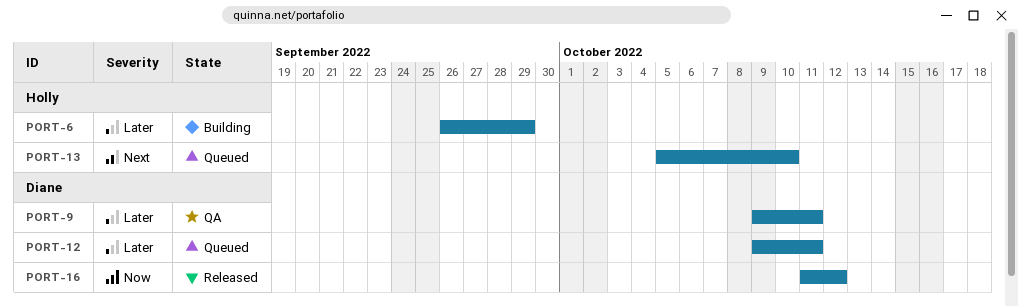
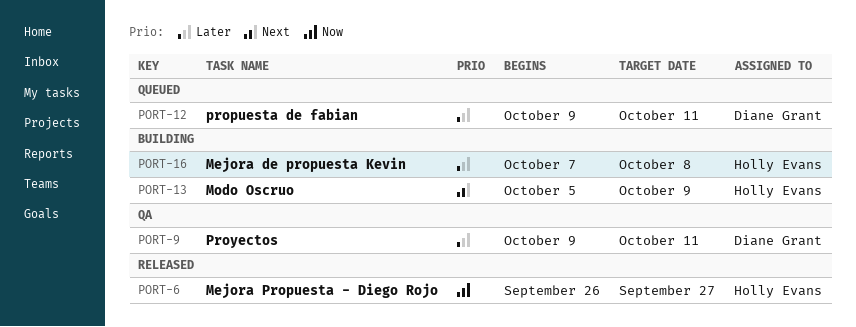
PORT-6, status: Building -> Released
PORT-6, priority: Later -> Now
PORT-6, due: Sep 29 -> Sep 27
PORT-13, status: Queued -> Building
PORT-13, due: Oct 10 -> Oct 9
PORT-16, status: Released -> Building
PORT-16, owner: Diane Grant -> Holly Evans
PORT-16, priority: Now -> Later
PORT-16, start: Oct 11 -> Oct 7
PORT-16, due: Oct 12 -> Oct 8

